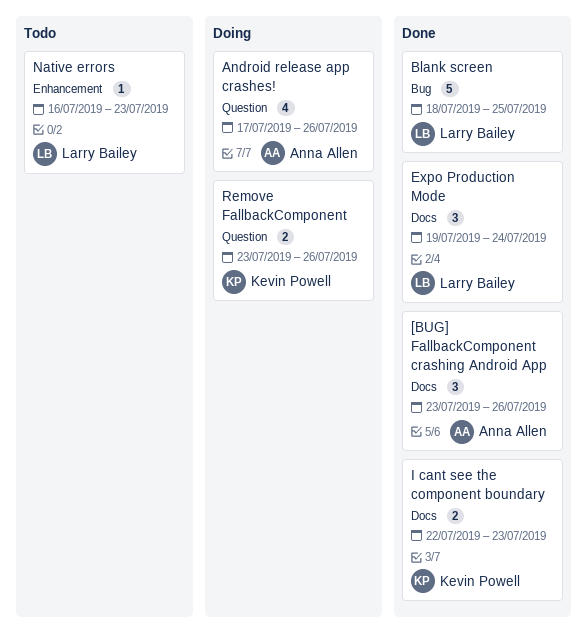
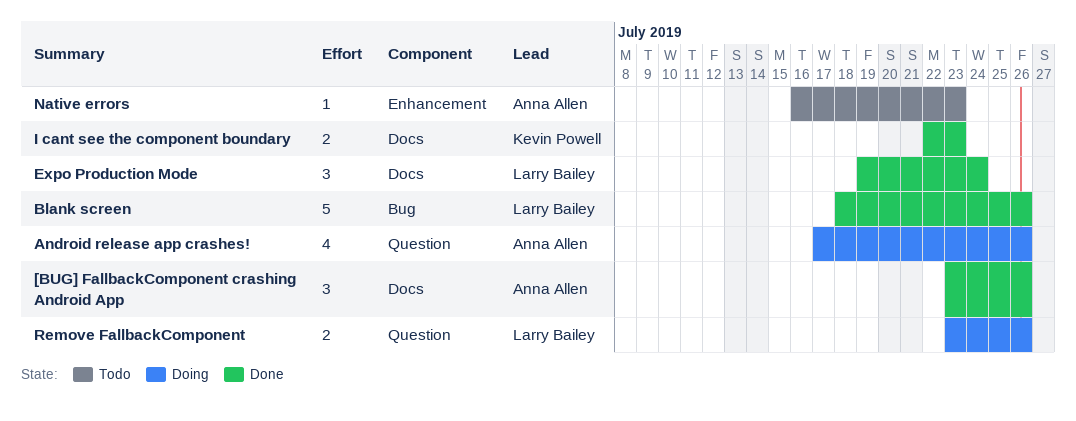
Blank screen, due: Jul 25 -> Jul 26
Native errors, owner: Larry Bailey -> Anna Allen
Remove FallbackComponent, owner: Kevin Powell -> Larry Bailey

